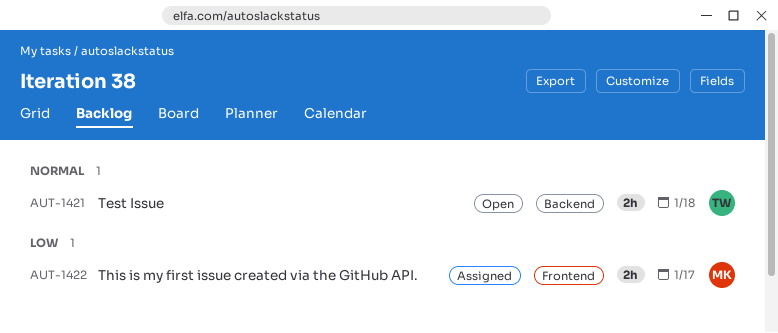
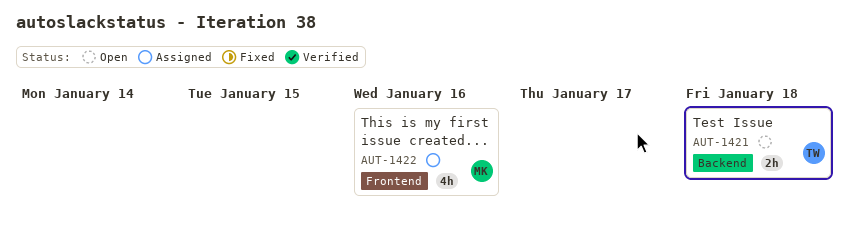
AUT-1422, estimate: 2h -> 4h
AUT-1422, due: Jan 17 -> Jan 16

